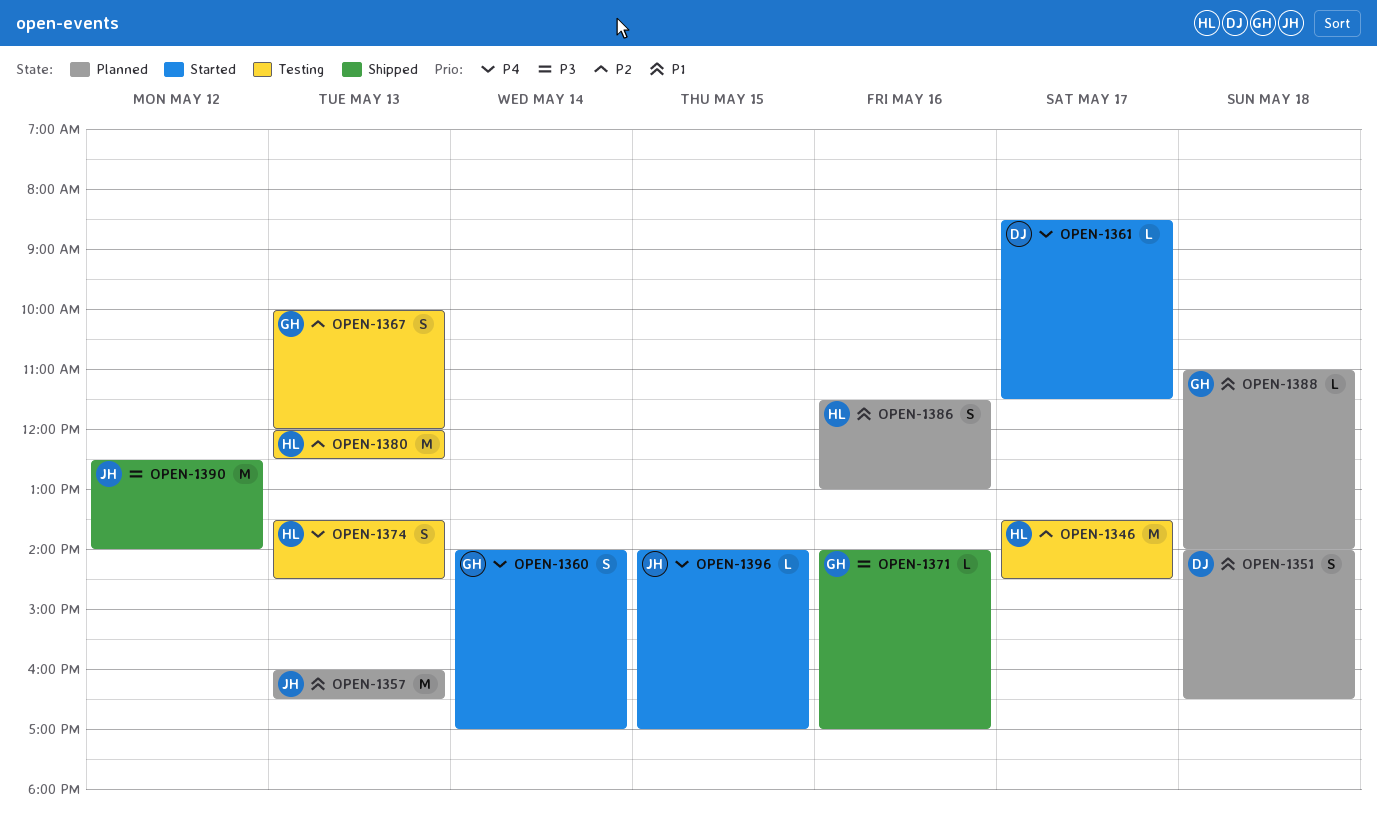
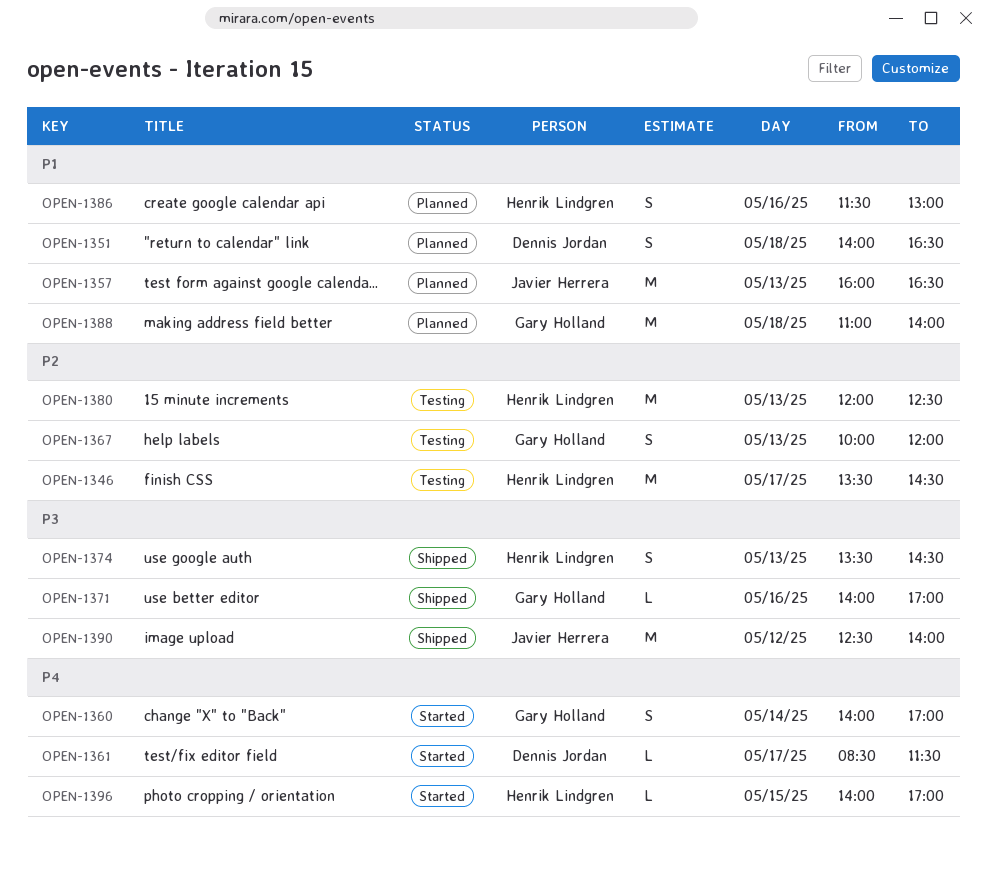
OPEN-1374, status: Testing -> Shipped
OPEN-1374, priority: P4 -> P3
OPEN-1388, estimate: L -> M
OPEN-1396, owner: Javier Herrera -> Henrik Lindgren

